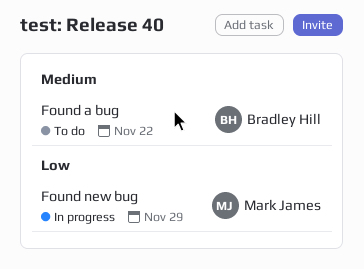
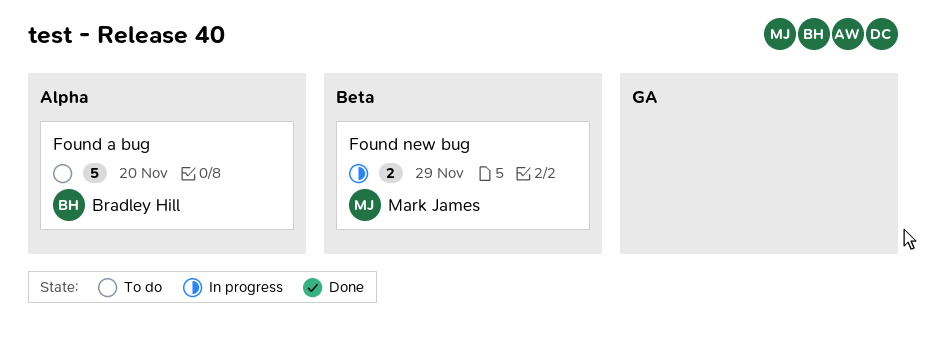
Found a bug, due: Nov 22 -> Nov 20

